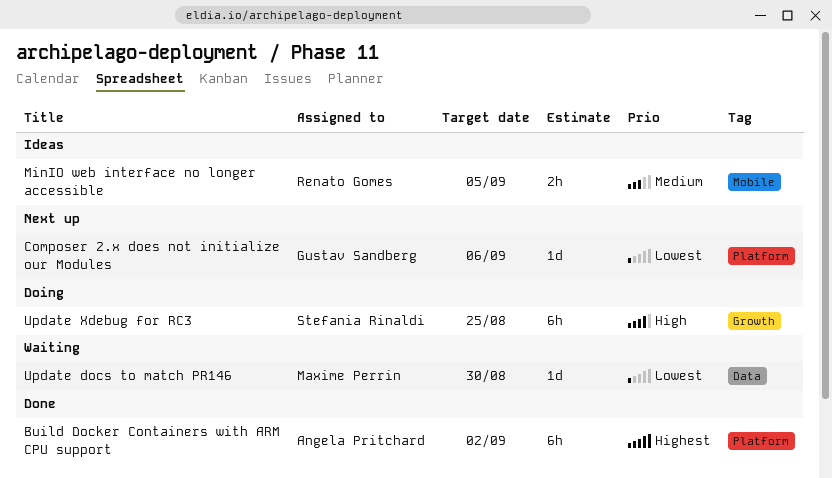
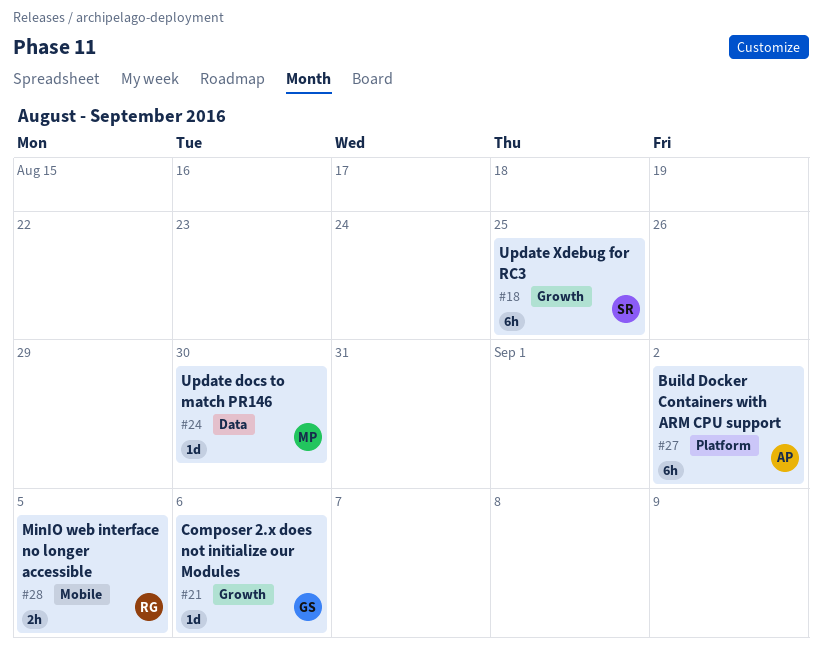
Composer 2.x does not initialize our Modules, label: Platform -> Growth

